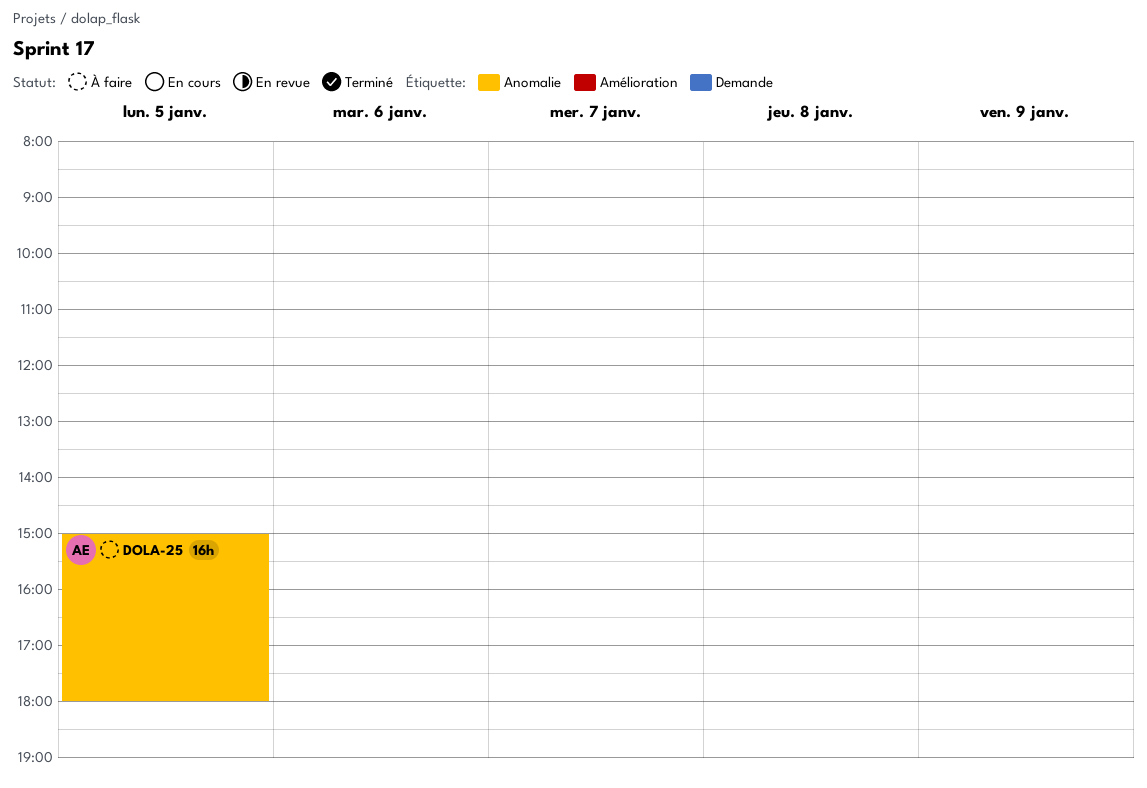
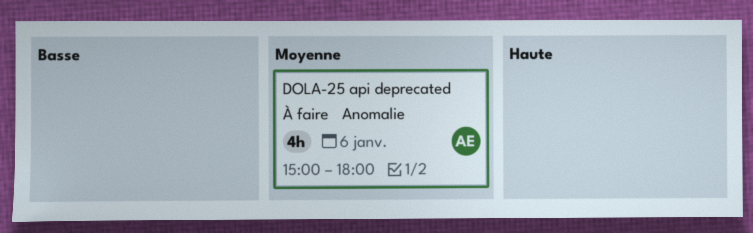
DOLA-25, estimate: 16h -> 4h
DOLA-25, day: Jan 5 -> Jan 6

